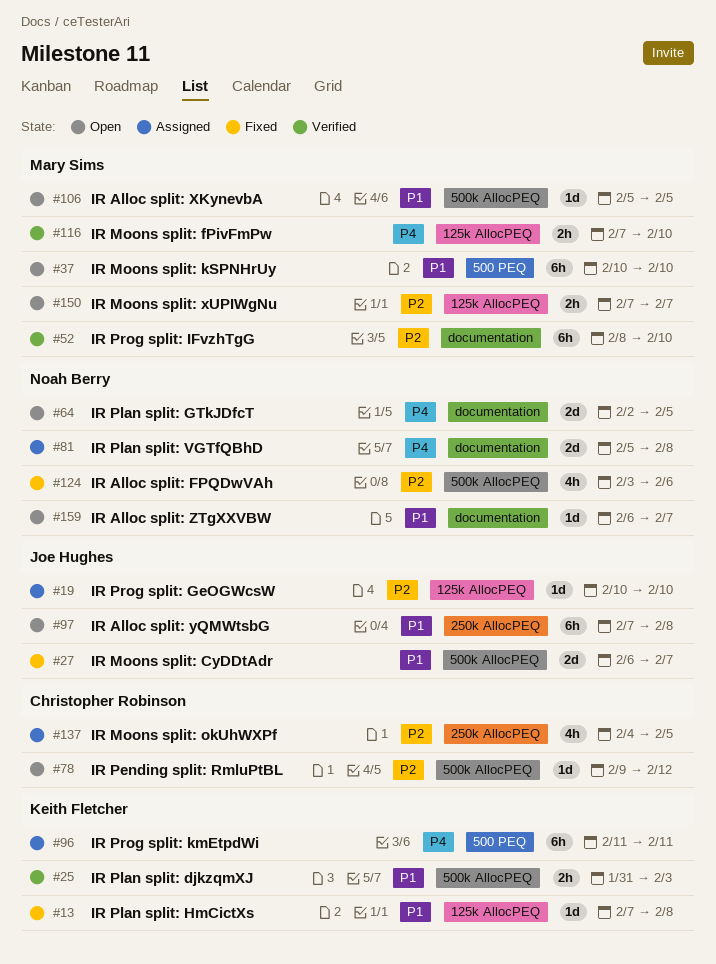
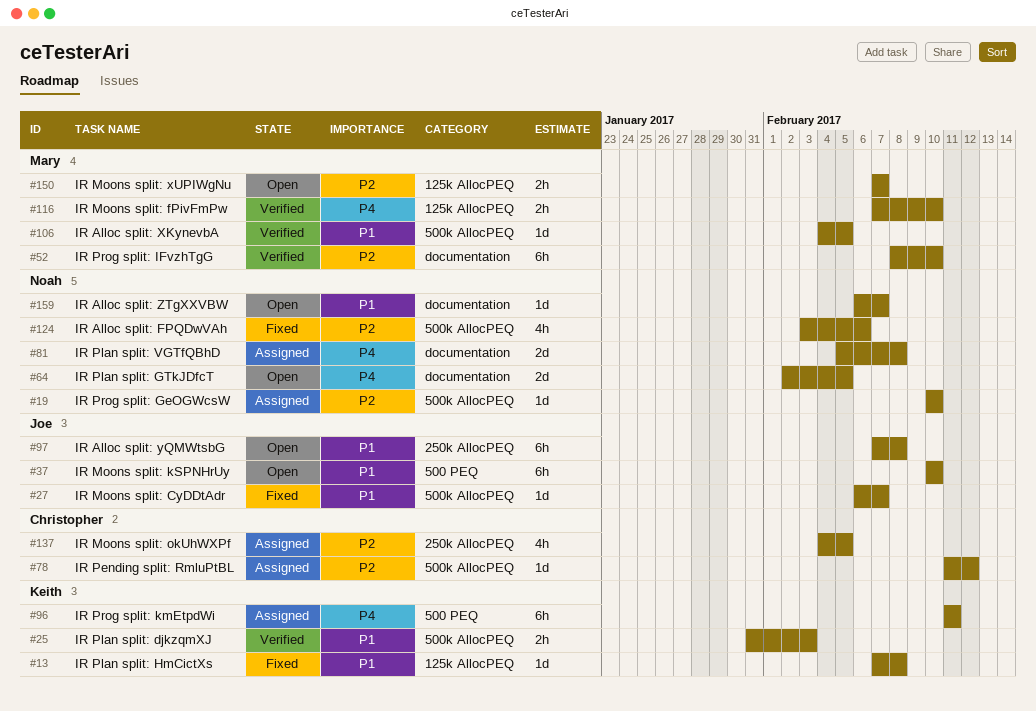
#19, owner: Joe Hughes -> Noah Berry
#19, label: 125k AllocPEQ -> 500k AllocPEQ
#27, estimate: 2d -> 1d
#37, owner: Mary Sims -> Joe Hughes
#78, status: Open -> Assigned
#78, start: Feb 9 -> Feb 11
#106, status: Open -> Verified
#106, start: Feb 5 -> Feb 4

